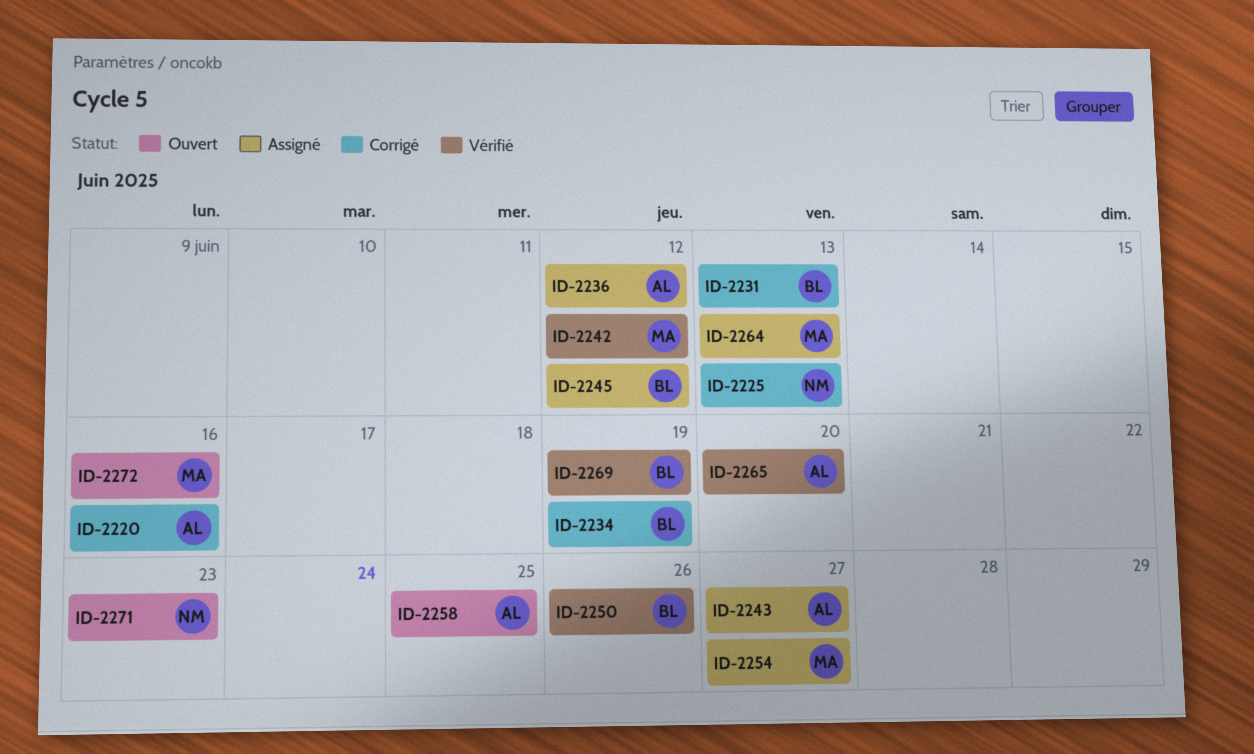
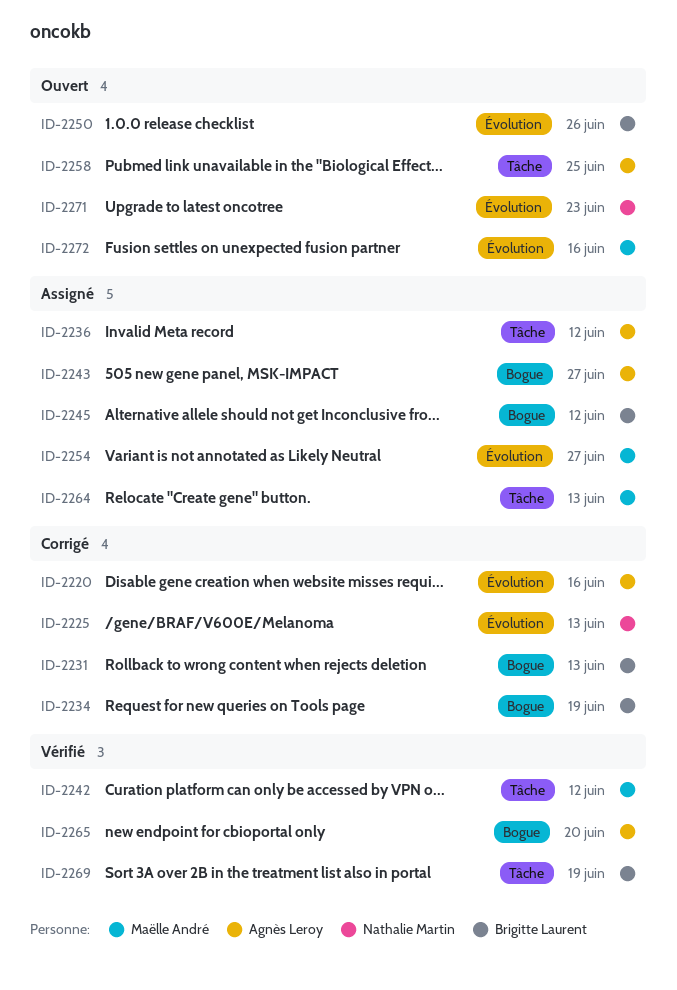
ID-2250, status: Vérifié -> Ouvert

